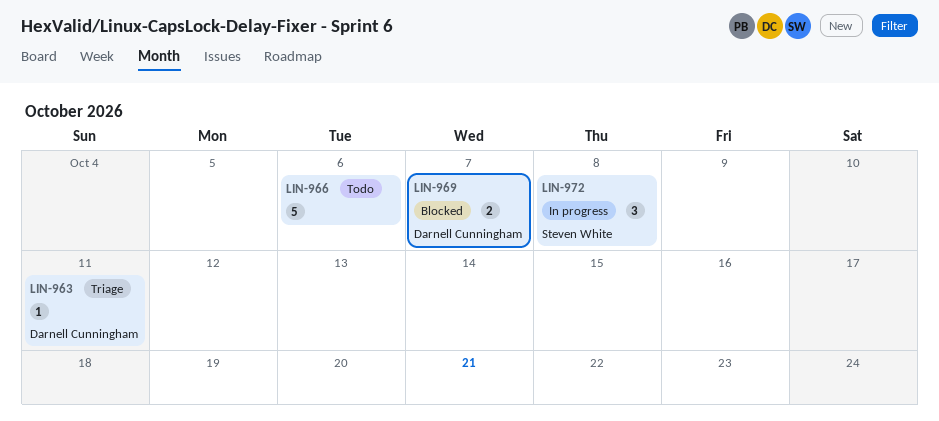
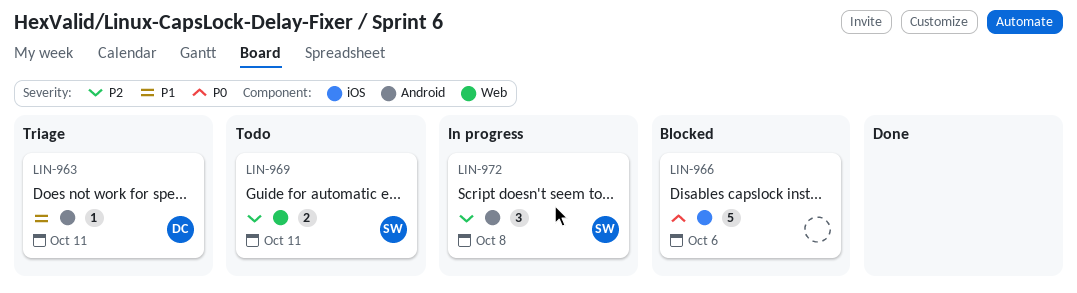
LIN-966, status: Todo -> Blocked
LIN-969, status: Blocked -> Todo
LIN-969, owner: Darnell Cunningham -> Steven White
LIN-969, due: Oct 7 -> Oct 11

